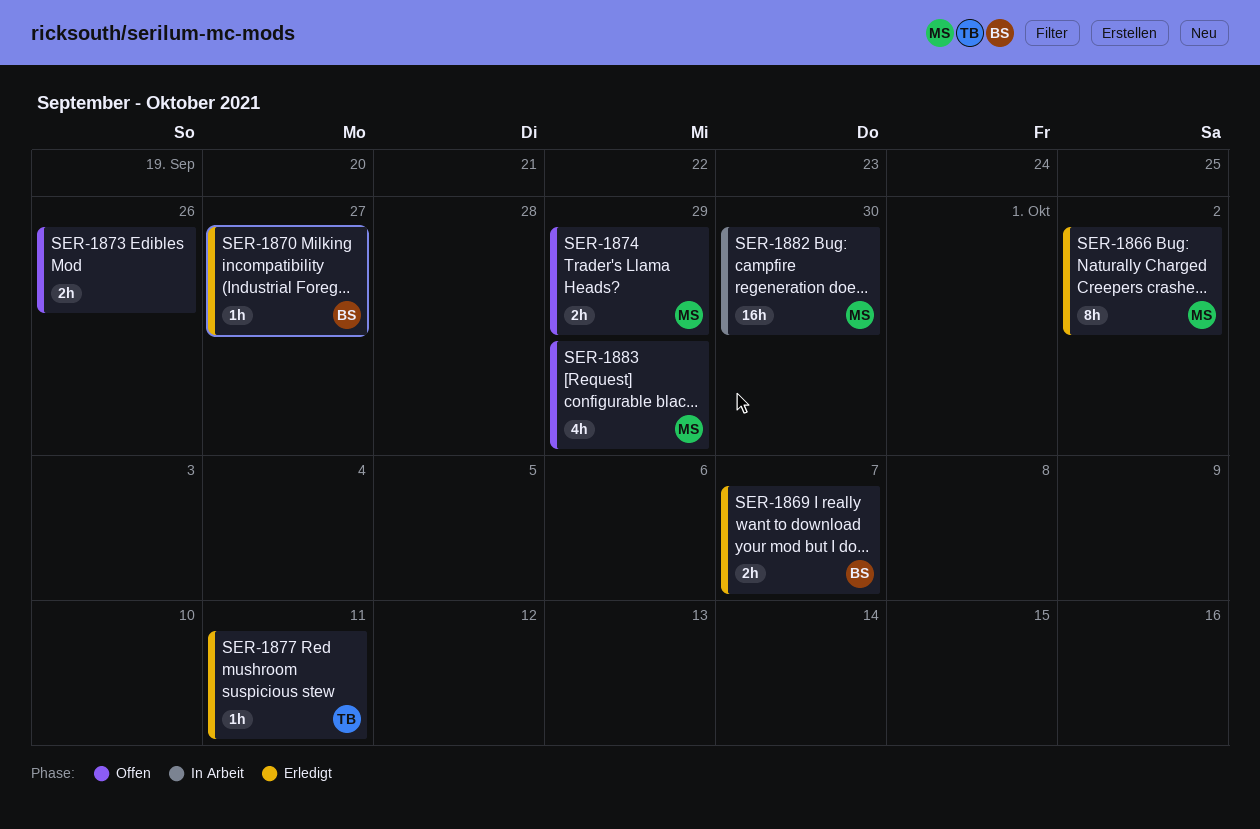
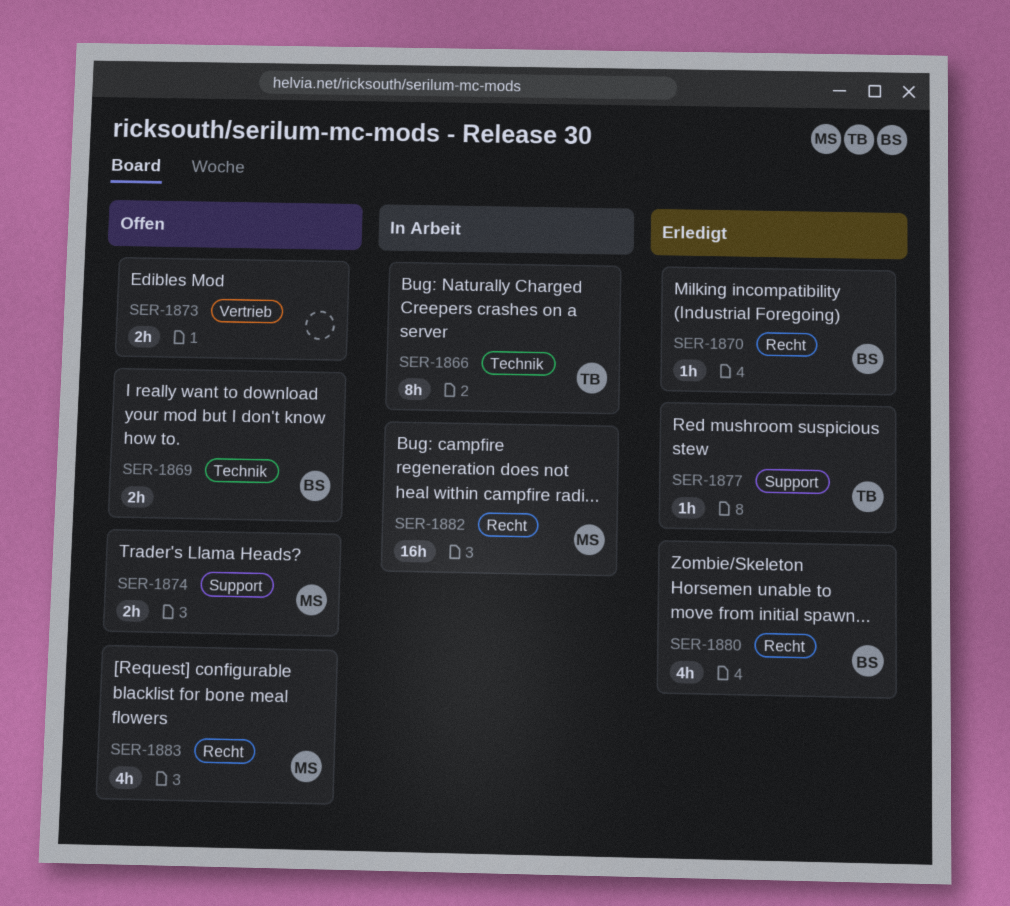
SER-1866, status: Erledigt -> In Arbeit
SER-1866, owner: MS -> TB
SER-1869, status: Erledigt -> Offen
SER-1880: none -> present

